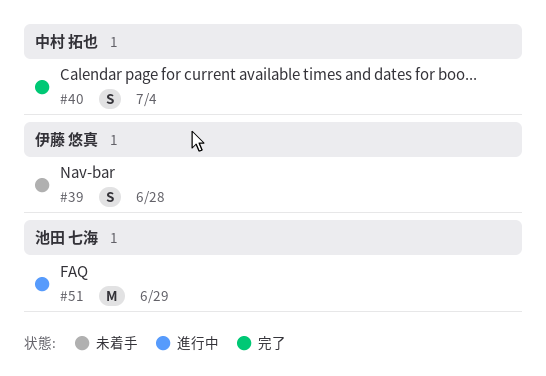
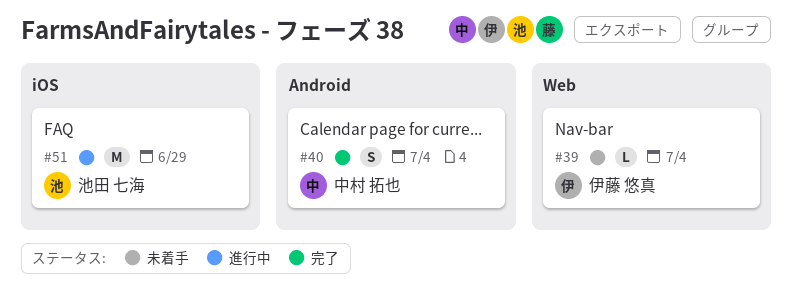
#39, estimate: S -> L
#39, due: Jun 28 -> Jul 4

